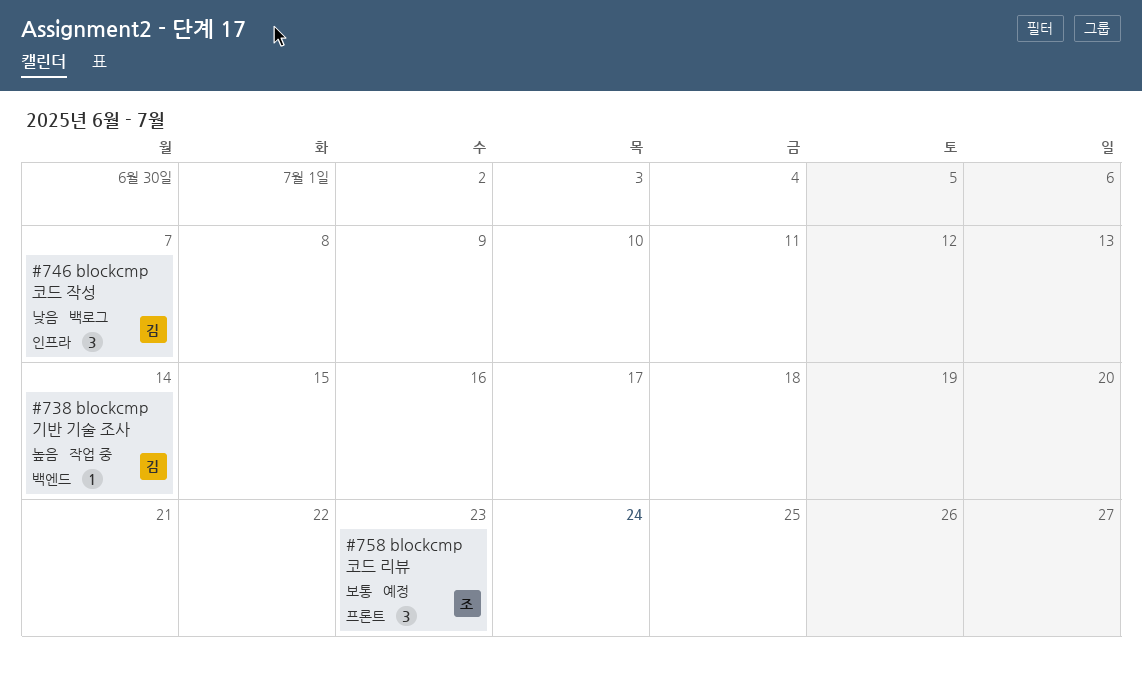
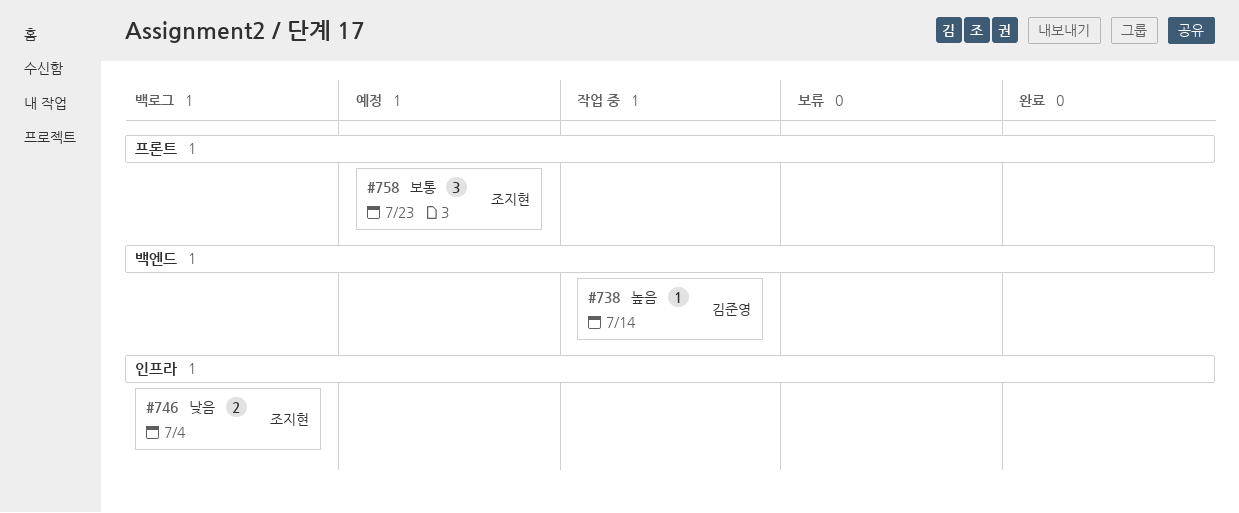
#746, owner: 김준영 -> 조지현
#746, estimate: 3 -> 2
#746, due: Jul 7 -> Jul 4

